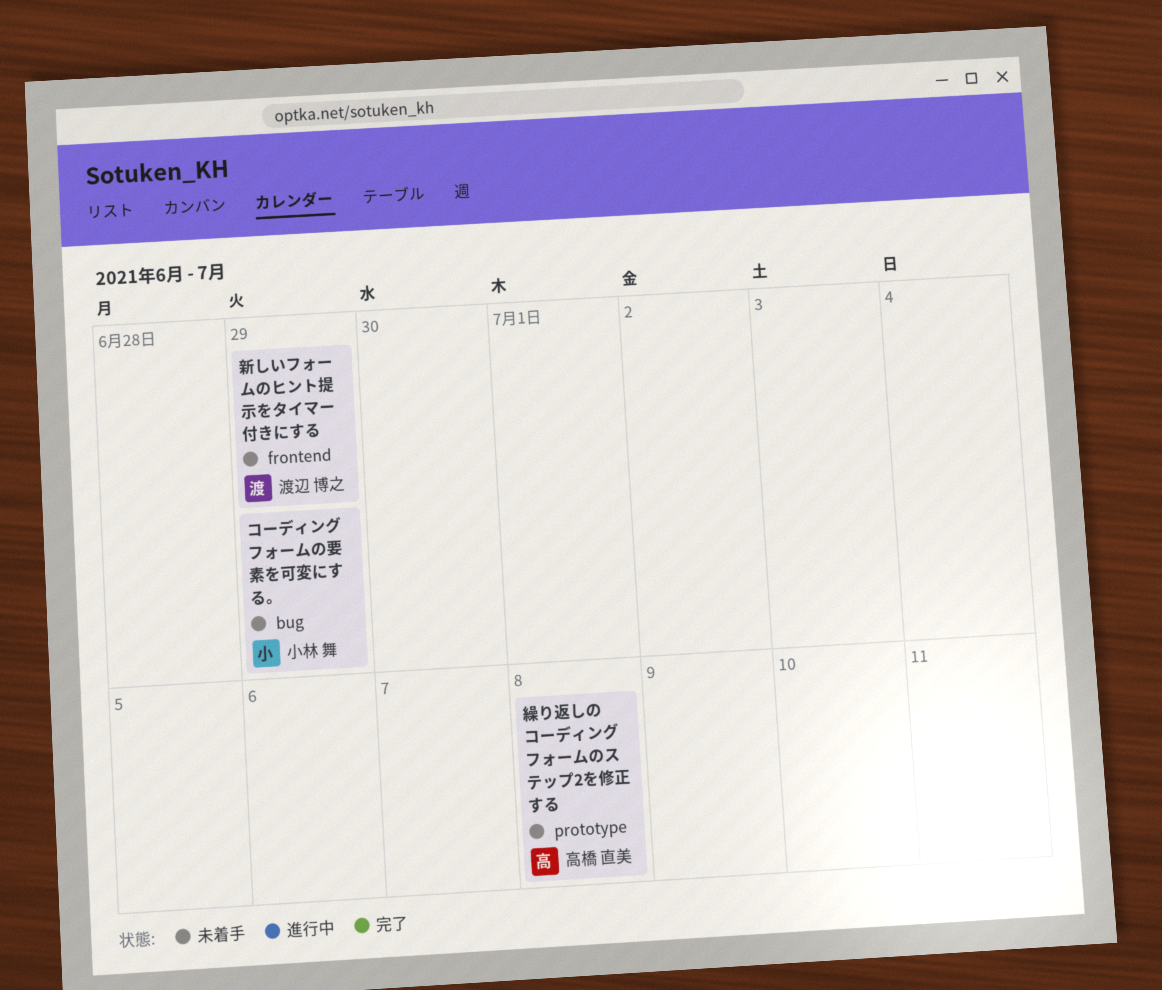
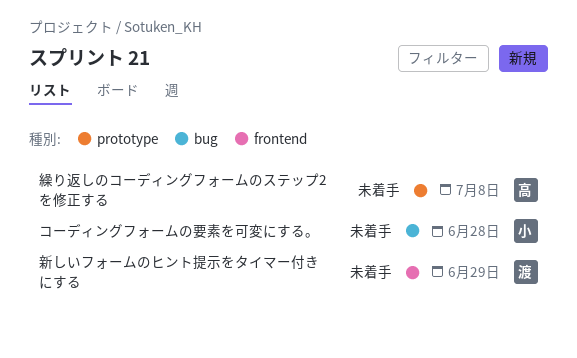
コーディングフォームの要素を可変にする。, due: Jun 29 -> Jun 28

